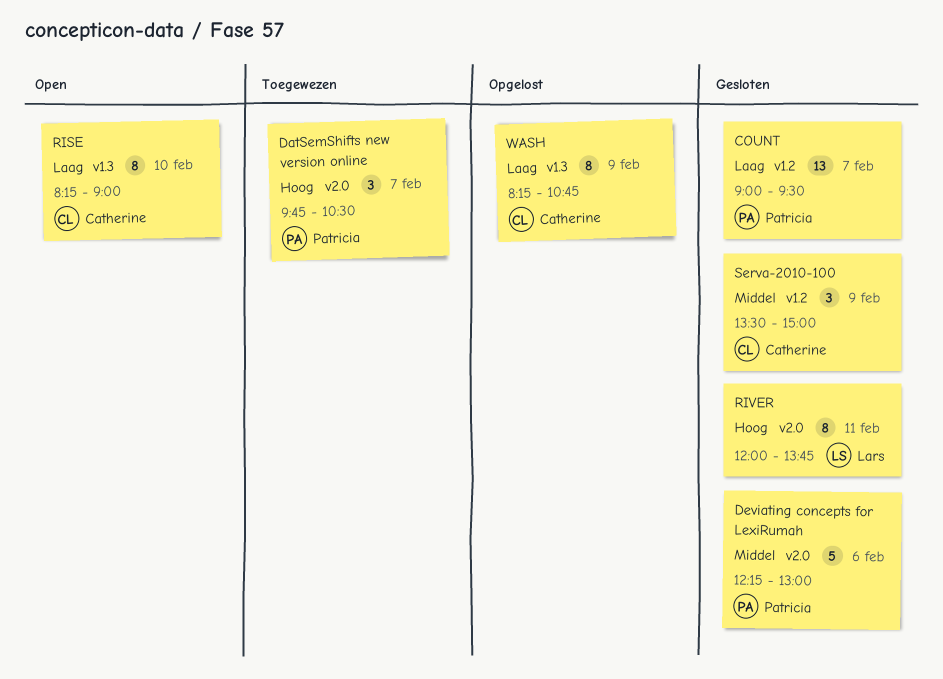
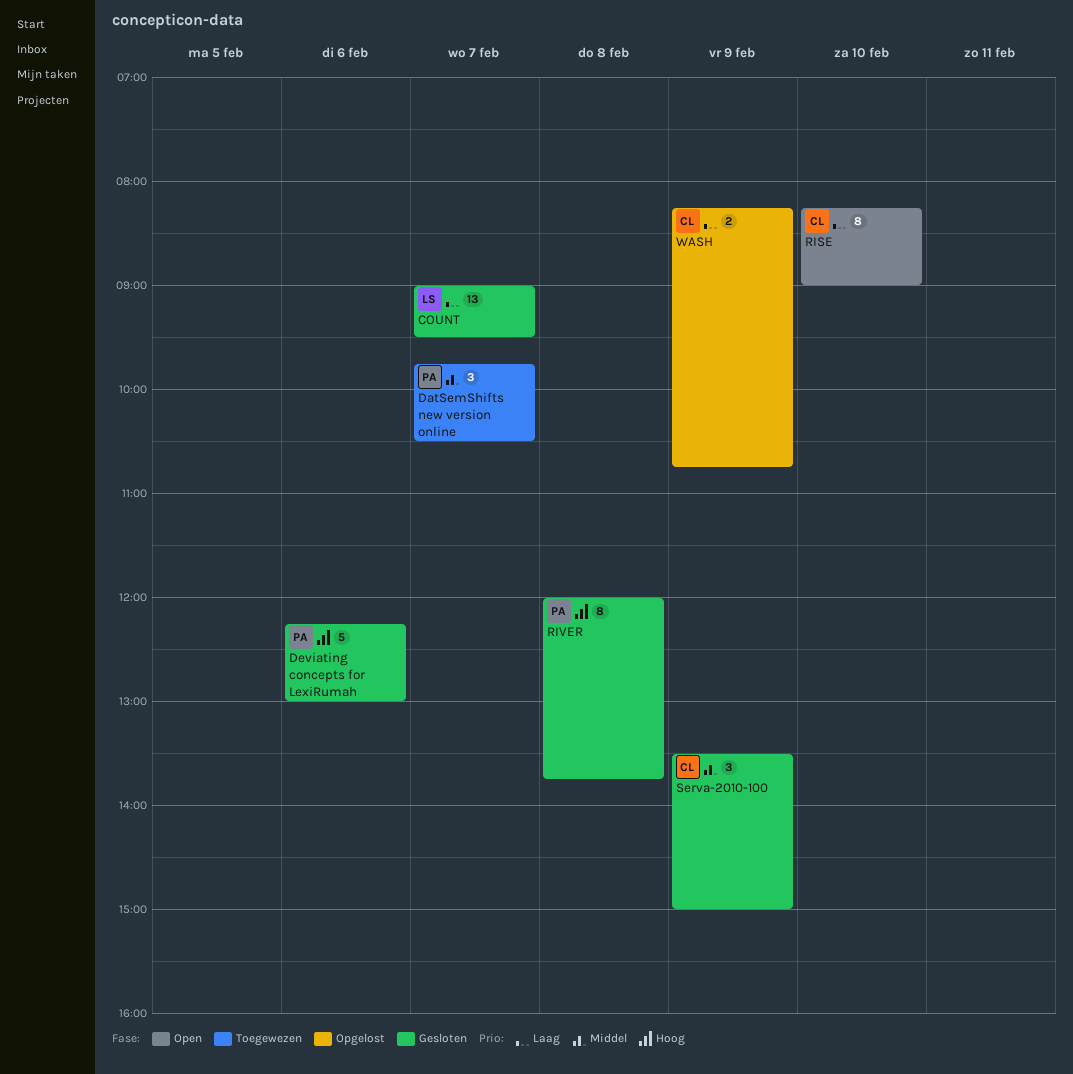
COUNT, owner: Patricia -> Lars
DatSemShifts new version online, priority: Hoog -> Middel
Deviating concepts for LexiRumah, priority: Middel -> Hoog
RIVER, owner: Lars -> Patricia
RIVER, day: Feb 11 -> Feb 8
WASH, estimate: 8 -> 2

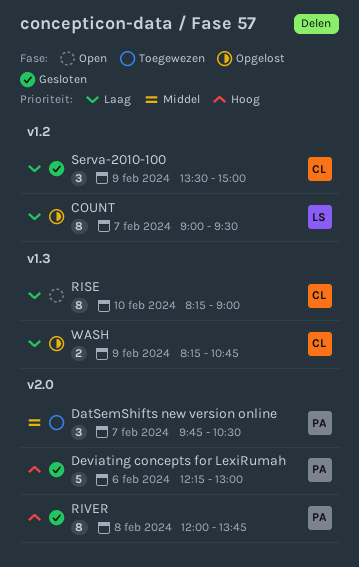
COUNT, status: Gesloten -> Opgelost
COUNT, estimate: 13 -> 8
Serva-2010-100, priority: Middel -> Laag

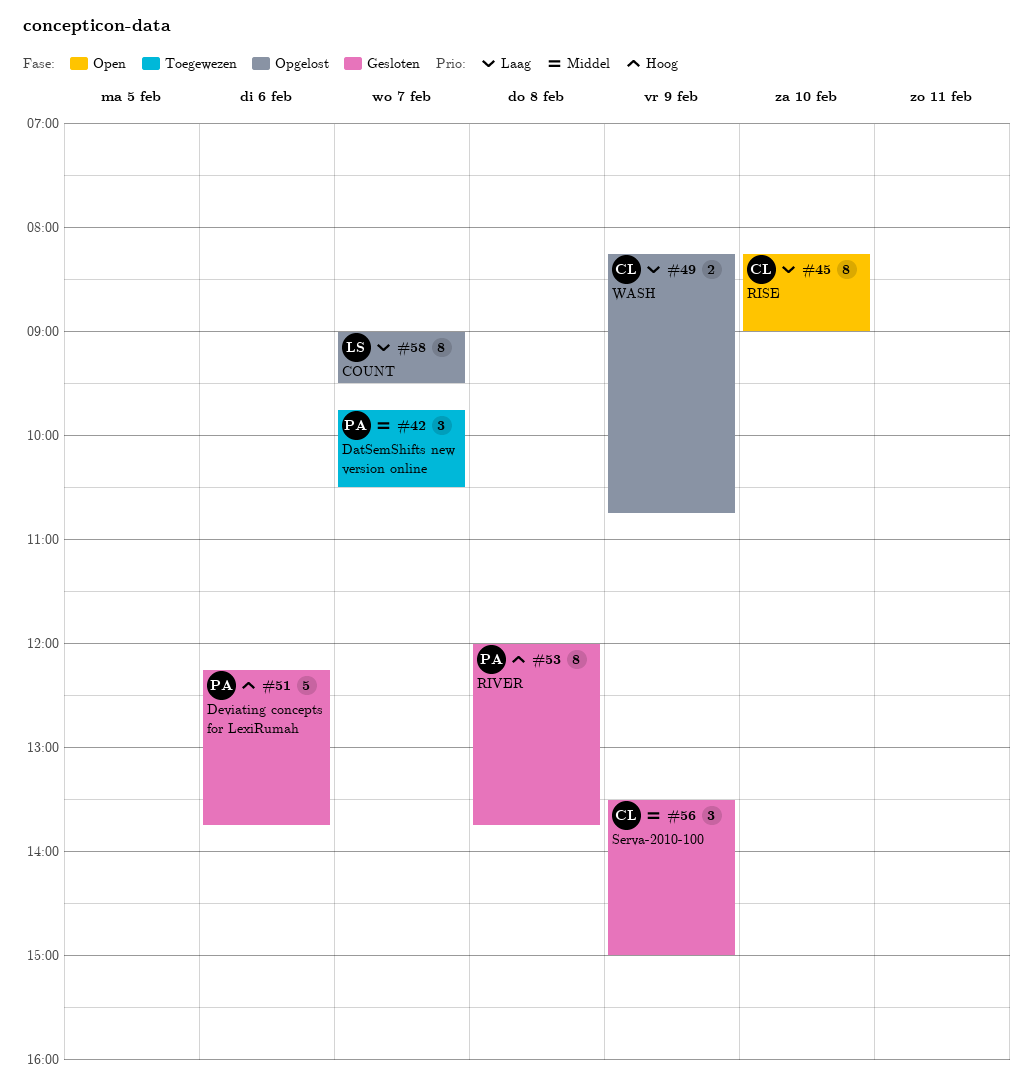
Deviating concepts for LexiRumah, ends: 13:00 -> 13:45
Serva-2010-100, priority: Laag -> Middel

